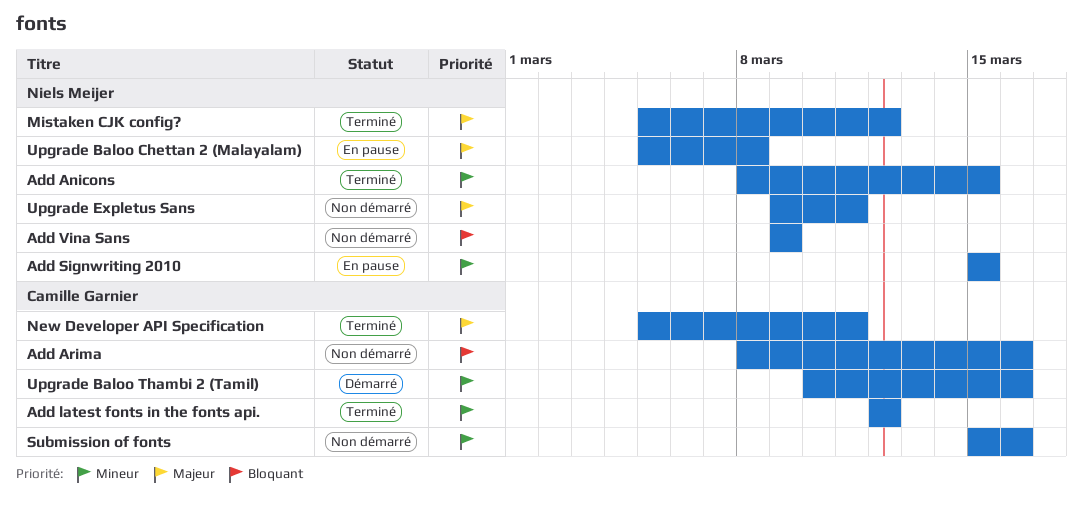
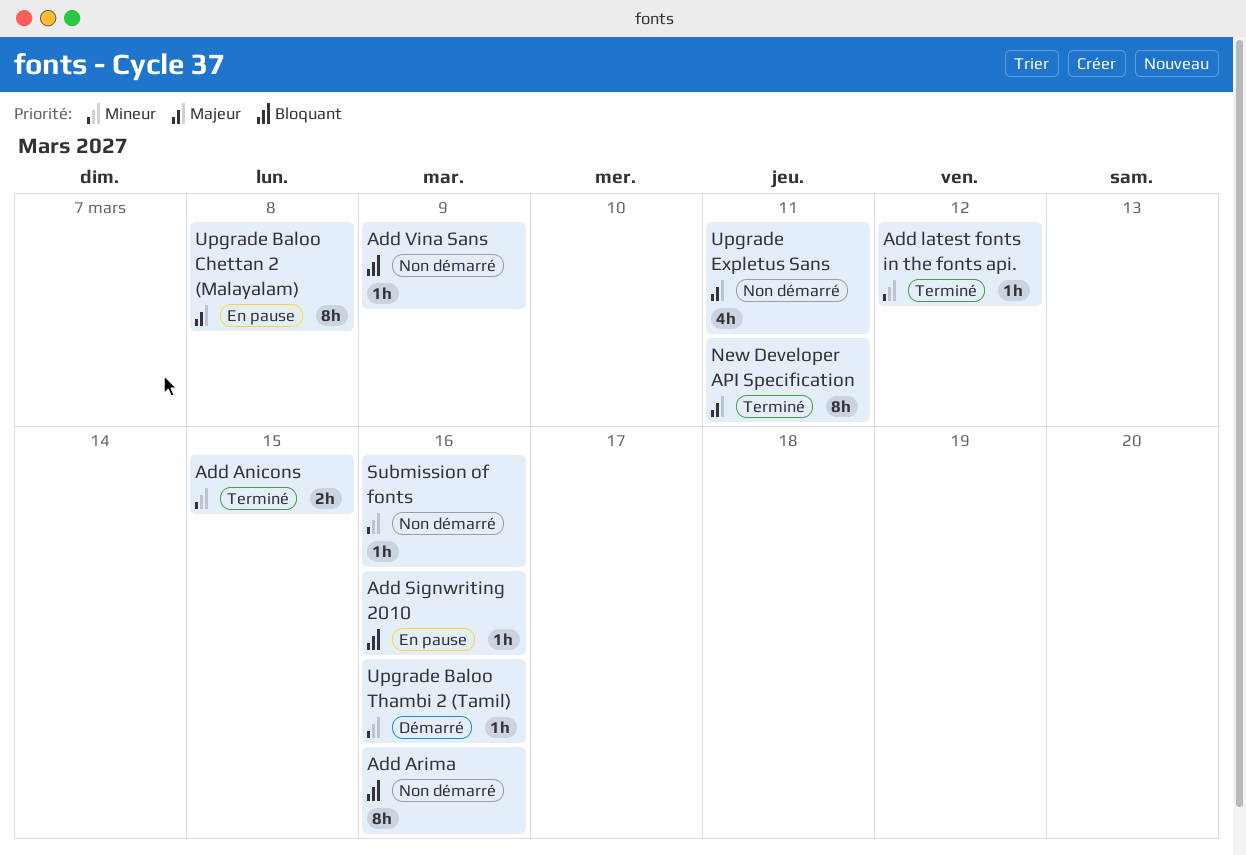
Add Signwriting 2010, priority: Mineur -> Bloquant
Add Signwriting 2010, due: Mar 15 -> Mar 16
Mistaken CJK config?: present -> none

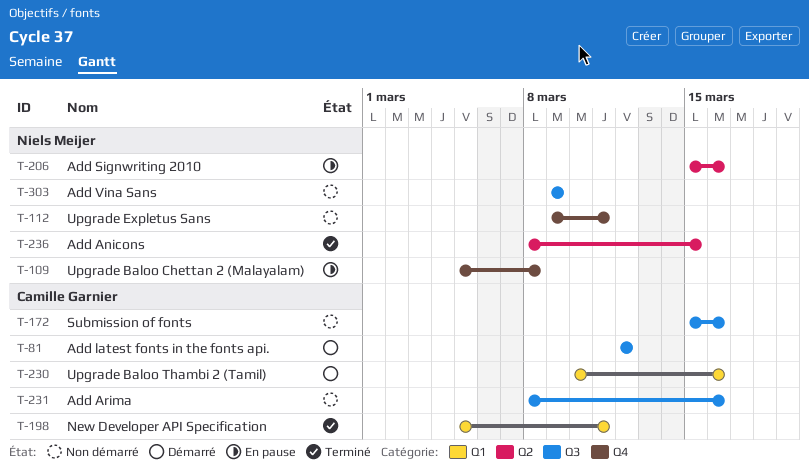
Add latest fonts in the fonts api., status: Terminé -> Démarré

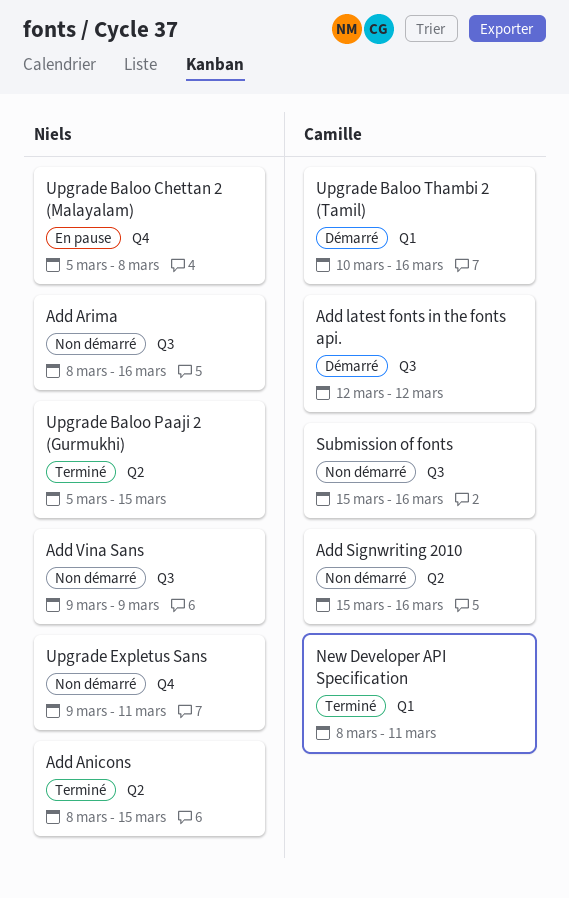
Add Arima, owner: Camille Garnier -> Niels Meijer
Add Signwriting 2010, status: En pause -> Non démarré
Add Signwriting 2010, owner: Niels Meijer -> Camille Garnier
New Developer API Specification, start: Mar 5 -> Mar 8
Upgrade Baloo Paaji 2 (Gurmukhi): none -> present

